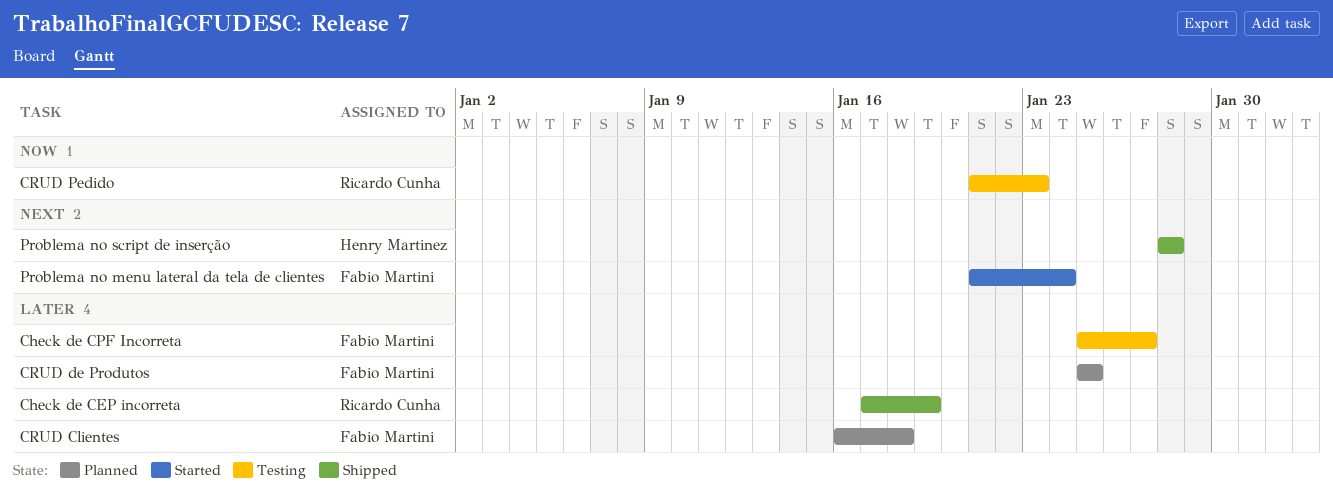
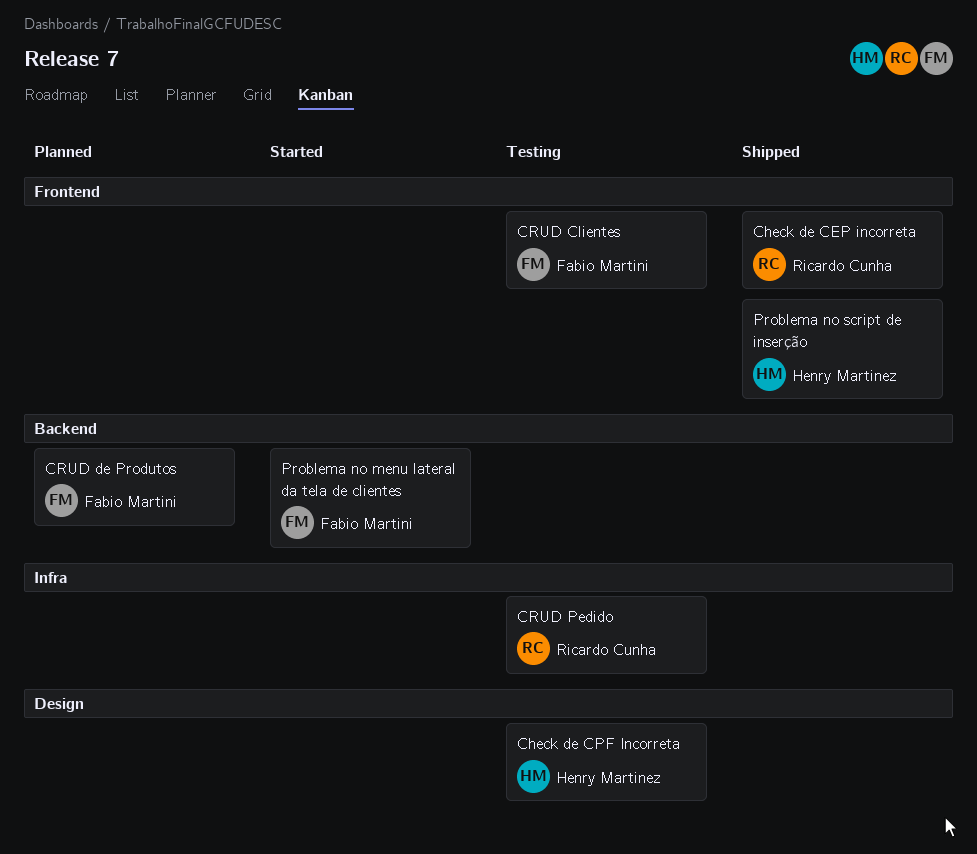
Check de CPF Incorreta, owner: Fabio Martini -> Henry Martinez
CRUD Clientes, status: Planned -> Testing

